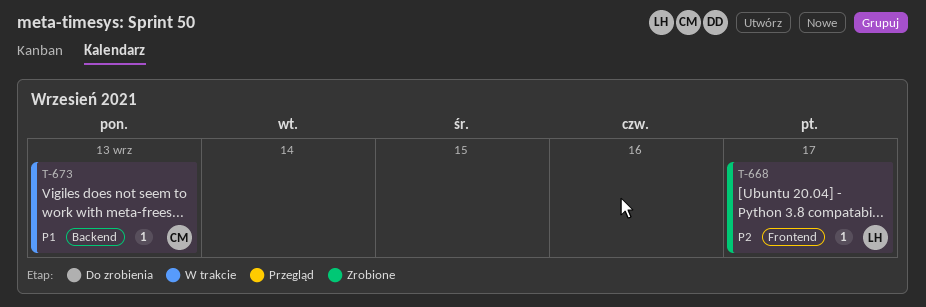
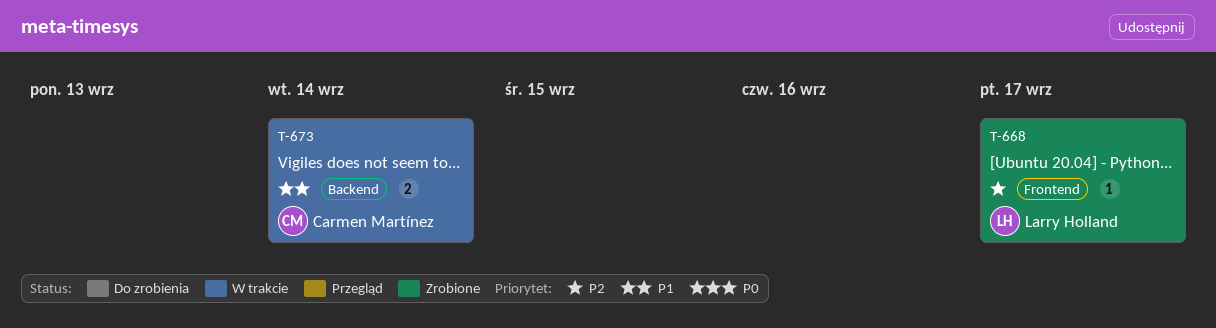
T-673, estimate: 1 -> 2
T-673, due: Sep 13 -> Sep 14

